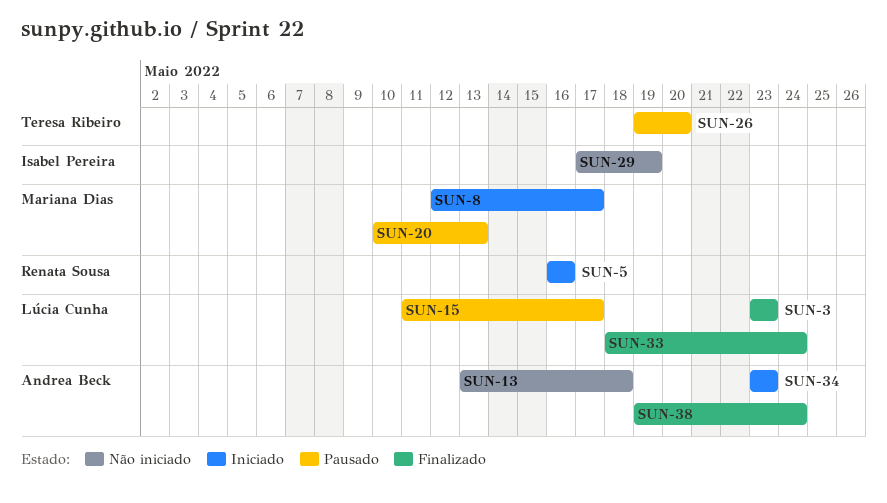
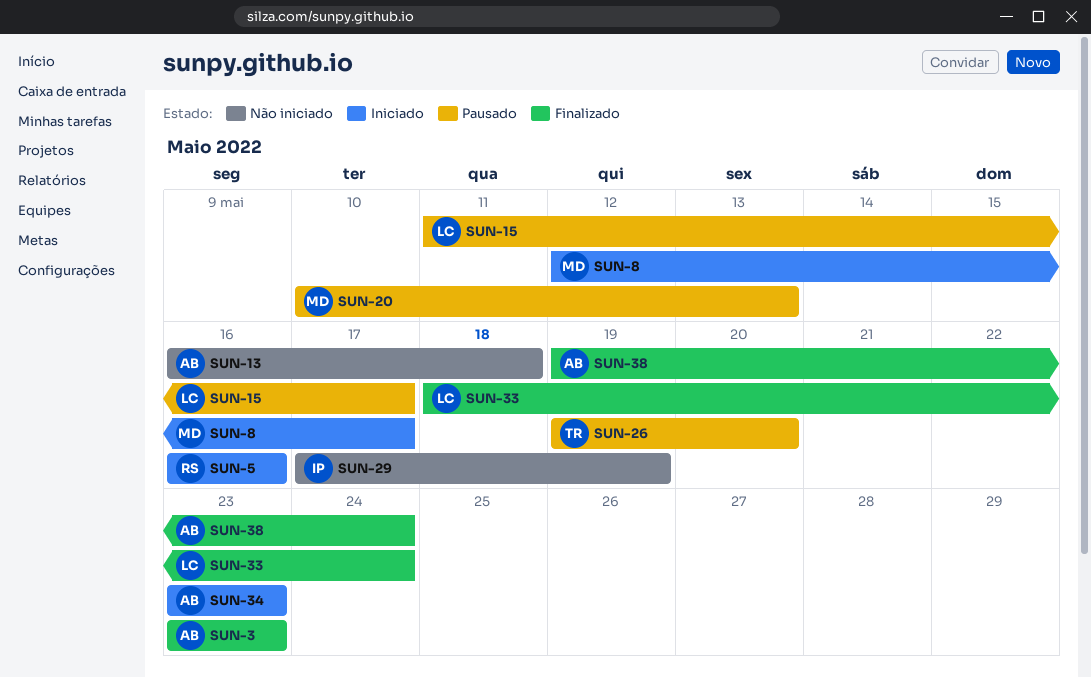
SUN-3, owner: Lúcia Cunha -> Andrea Beck
SUN-13, start: May 13 -> May 16

